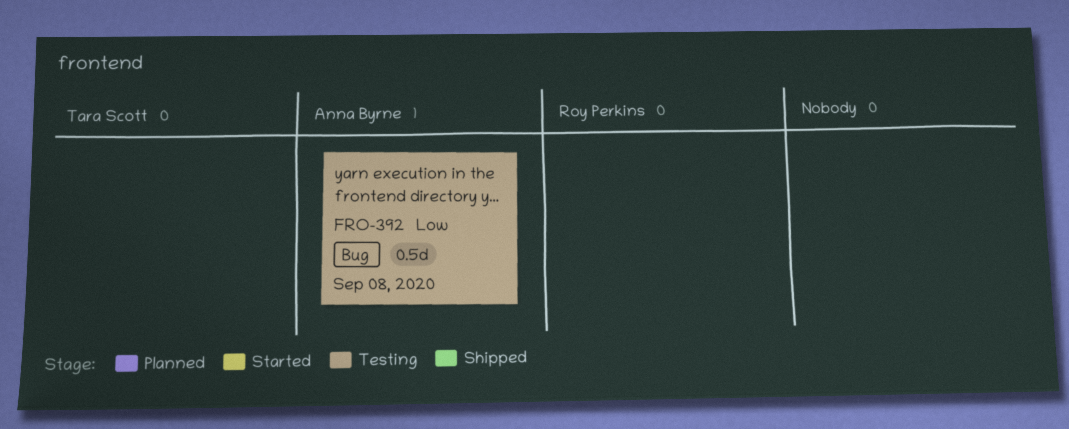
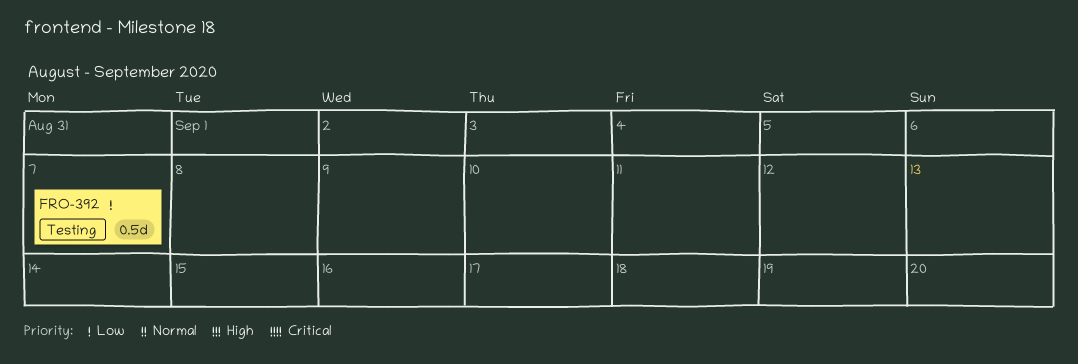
FRO-392, due: Sep 8 -> Sep 7

